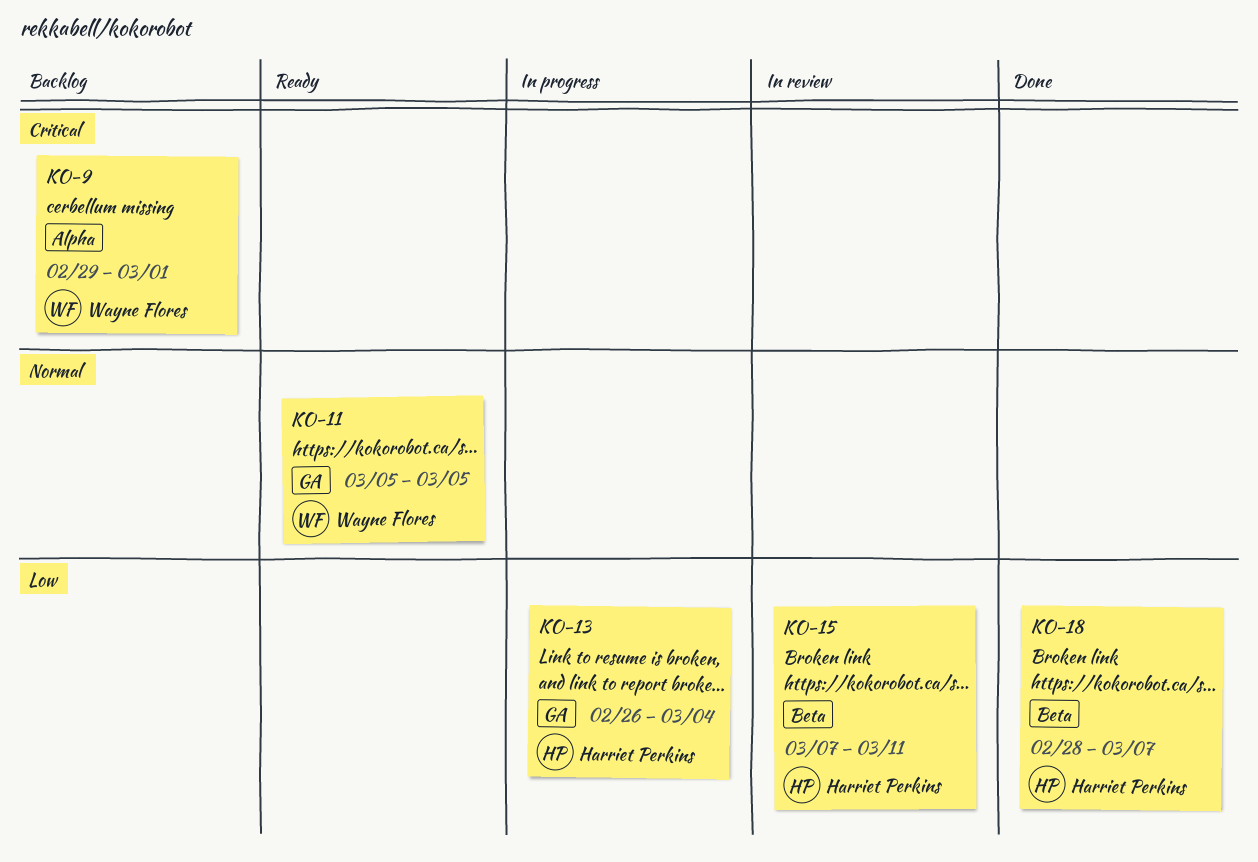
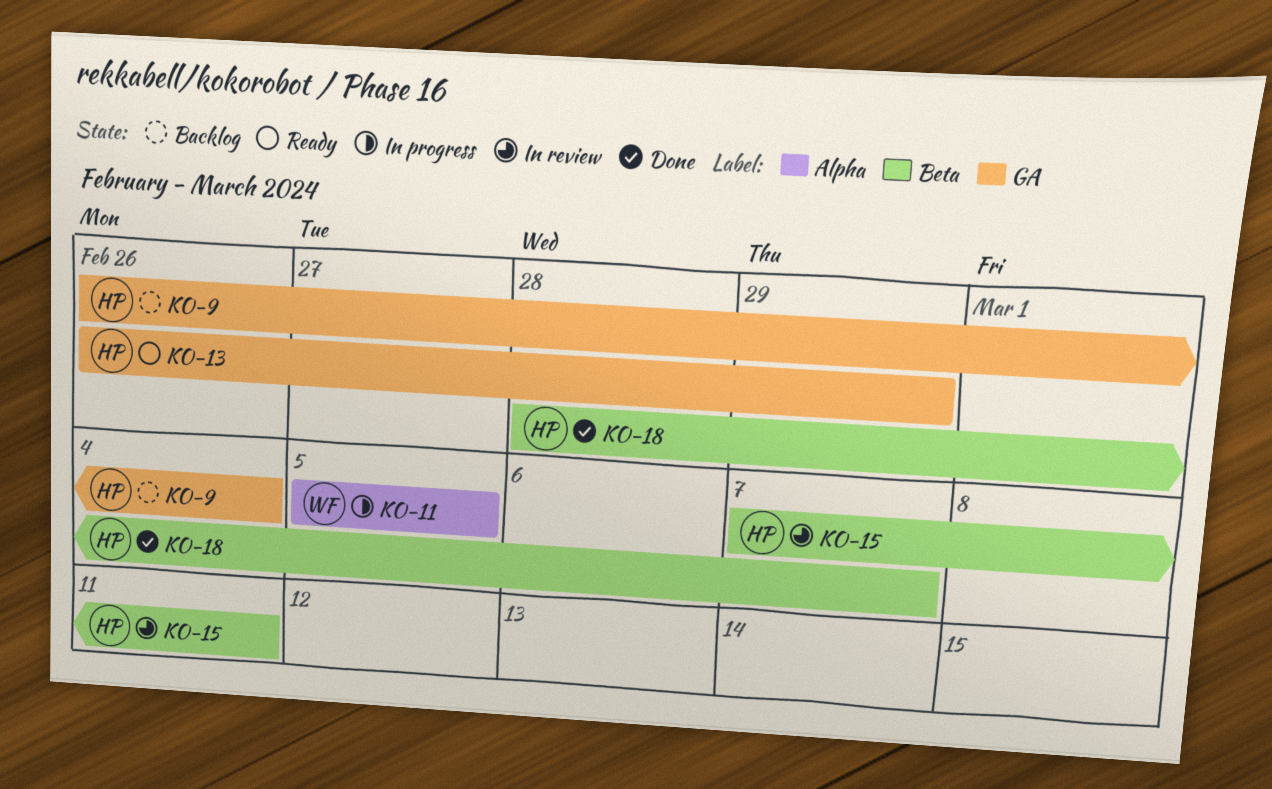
KO-9, owner: Wayne Flores -> Harriet Perkins
KO-9, label: Alpha -> GA
KO-9, start: Feb 29 -> Feb 26
KO-9, due: Mar 1 -> Mar 4
KO-11, status: Ready -> In progress
KO-11, label: GA -> Alpha
KO-13, status: In progress -> Ready
KO-13, due: Mar 4 -> Feb 29

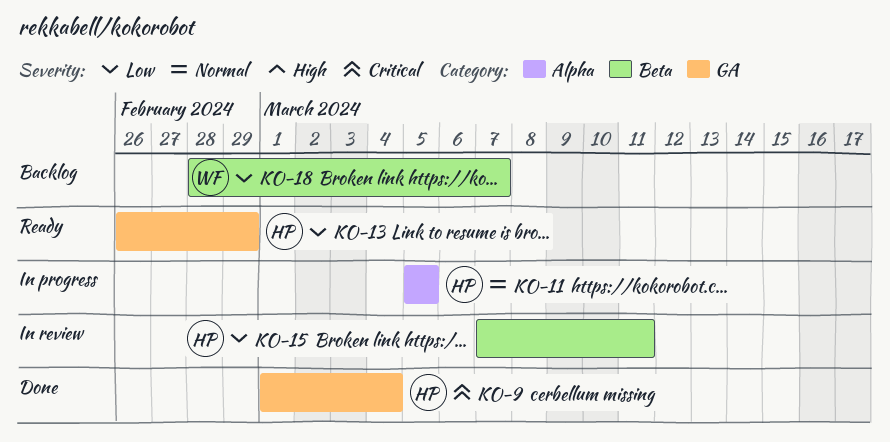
KO-9, status: Backlog -> Done
KO-9, start: Feb 26 -> Mar 1
KO-11, owner: WF -> HP
KO-18, status: Done -> Backlog
KO-18, owner: HP -> WF

